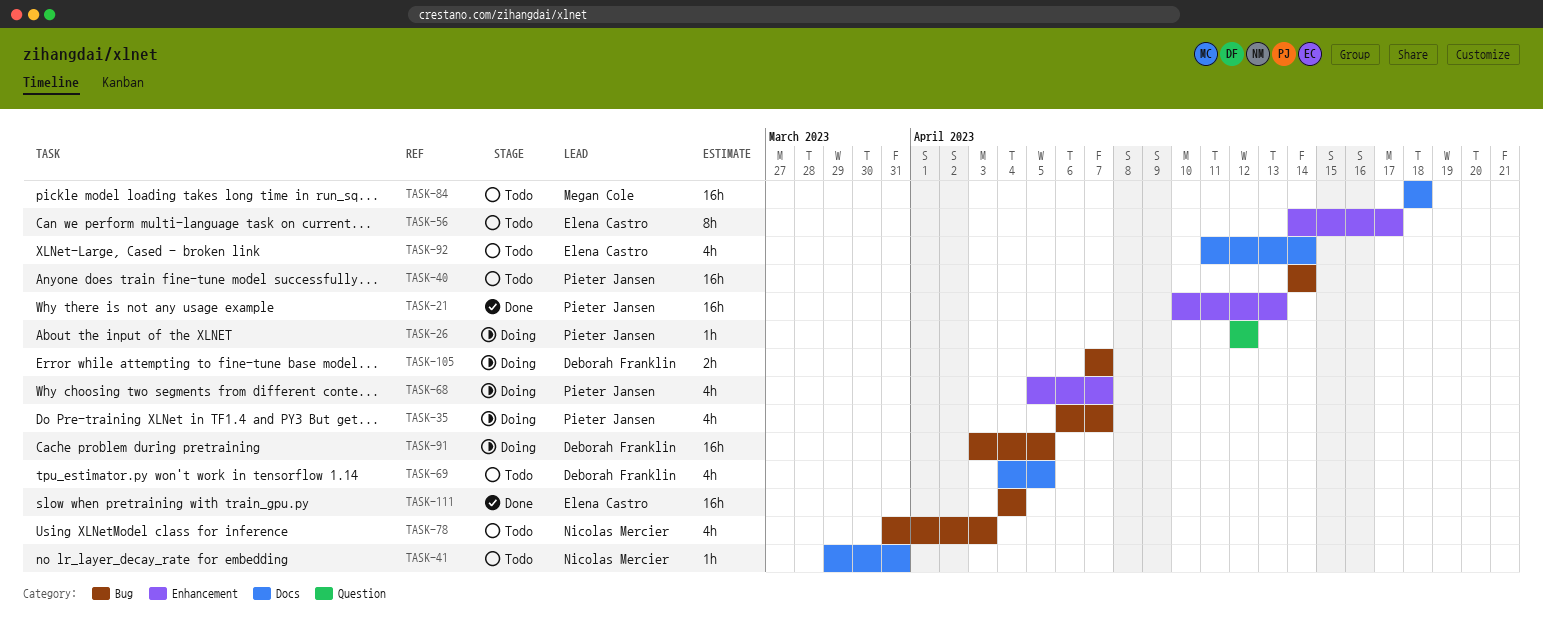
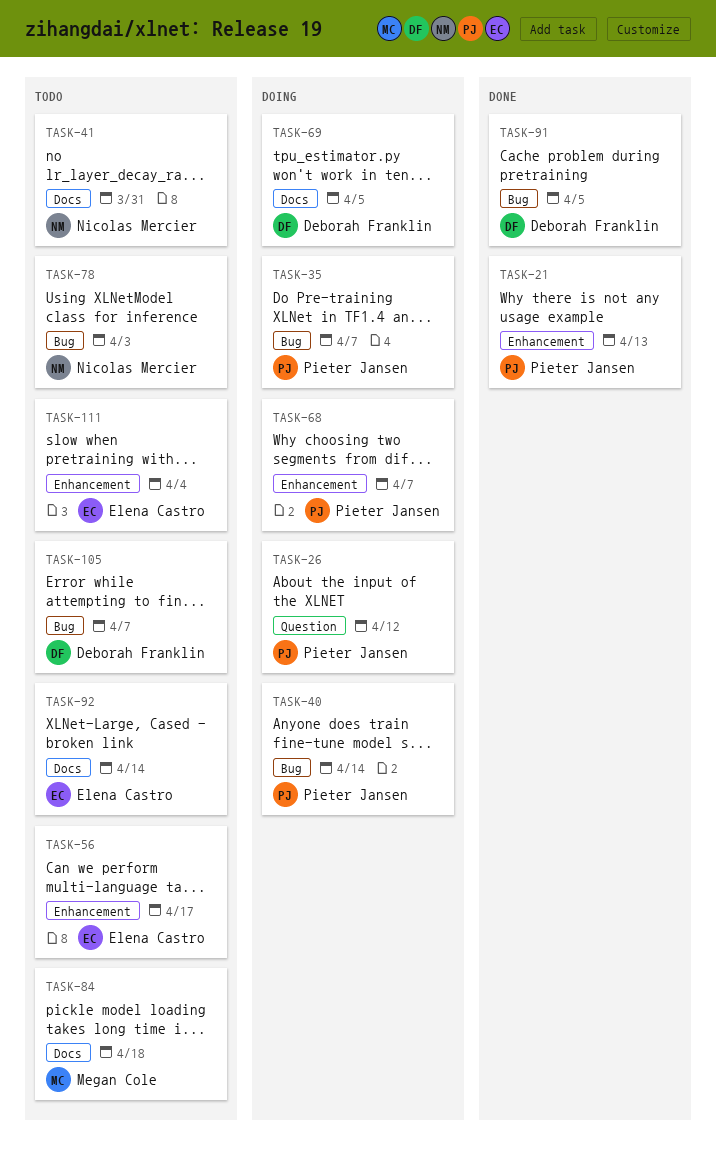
TASK-40, status: Todo -> Doing
TASK-69, status: Todo -> Doing
TASK-91, status: Doing -> Done
TASK-105, status: Doing -> Todo
TASK-111, status: Done -> Todo
TASK-111, label: Bug -> Enhancement

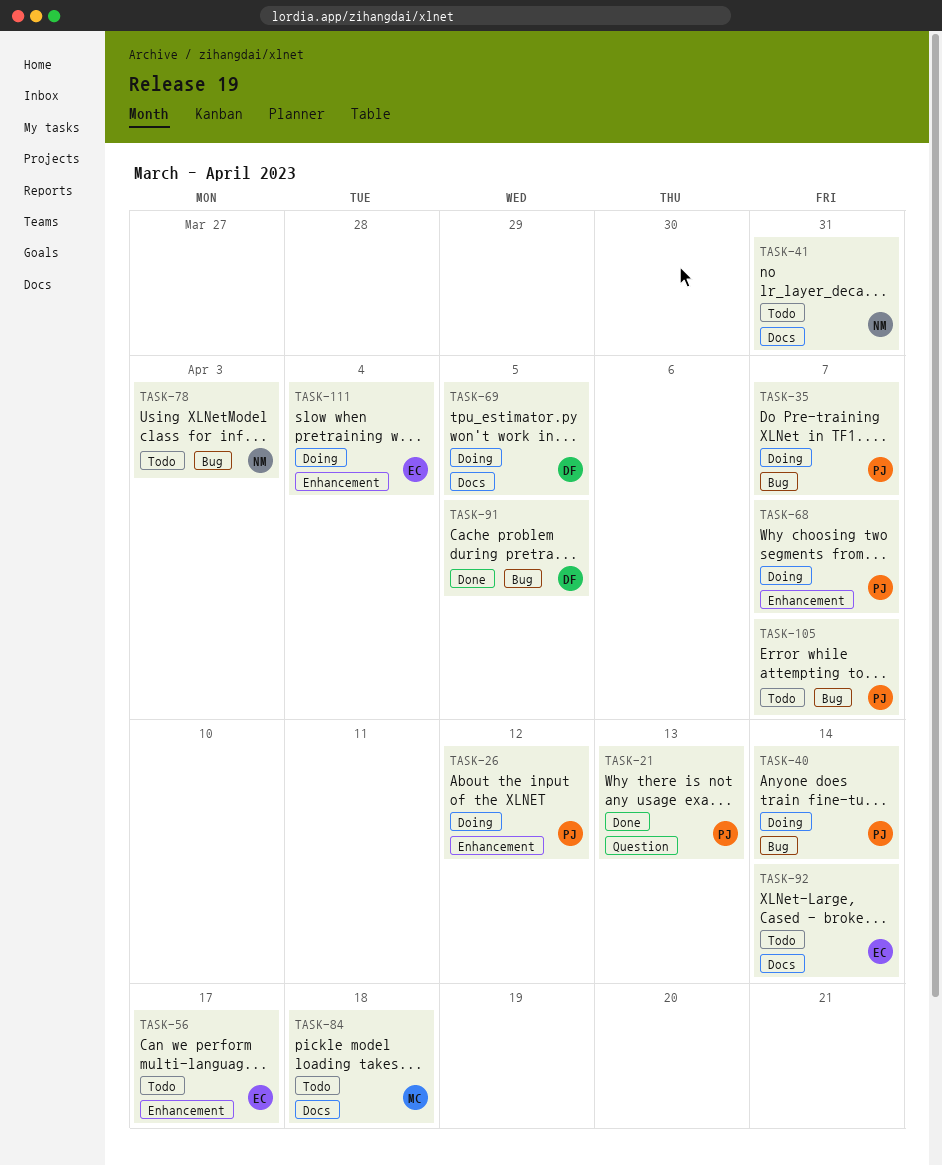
TASK-21, label: Enhancement -> Question
TASK-26, label: Question -> Enhancement
TASK-105, owner: Deborah Franklin -> Pieter Jansen
TASK-111, status: Todo -> Doing

